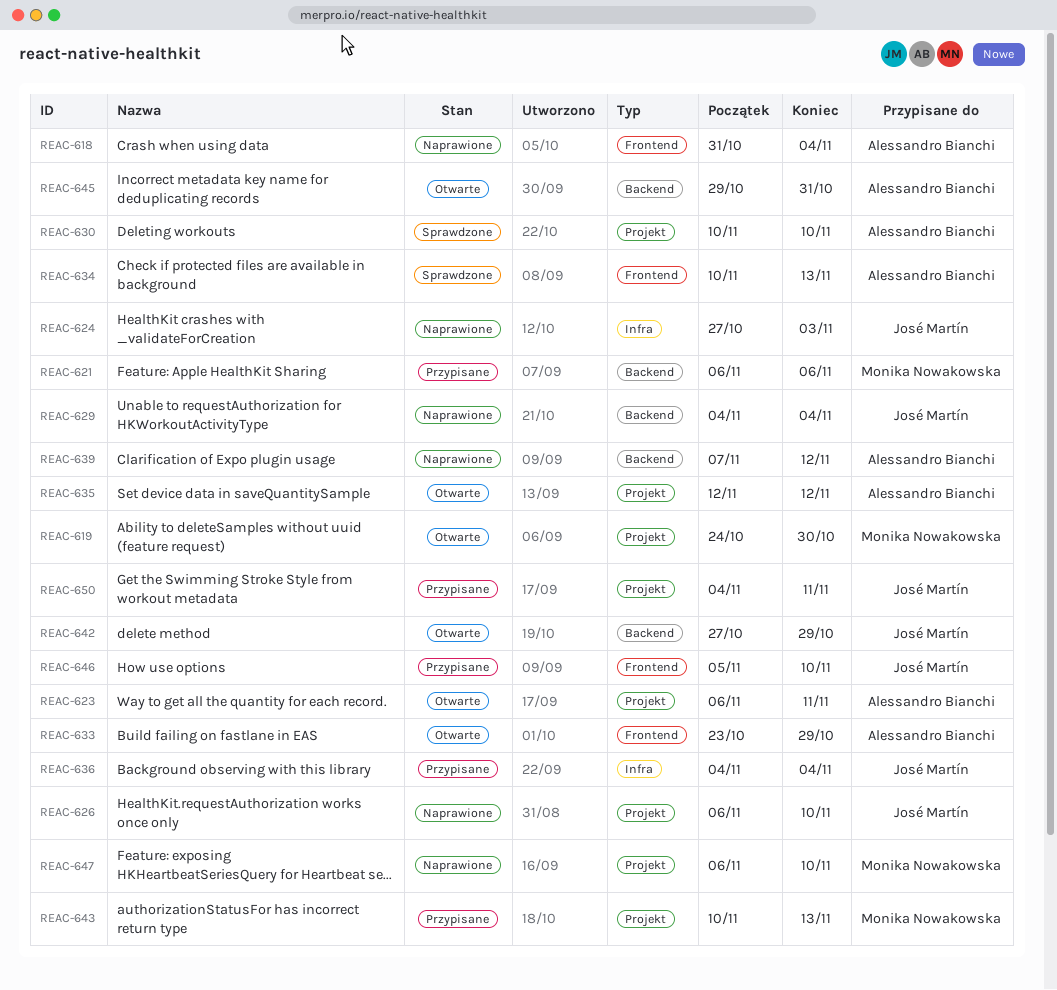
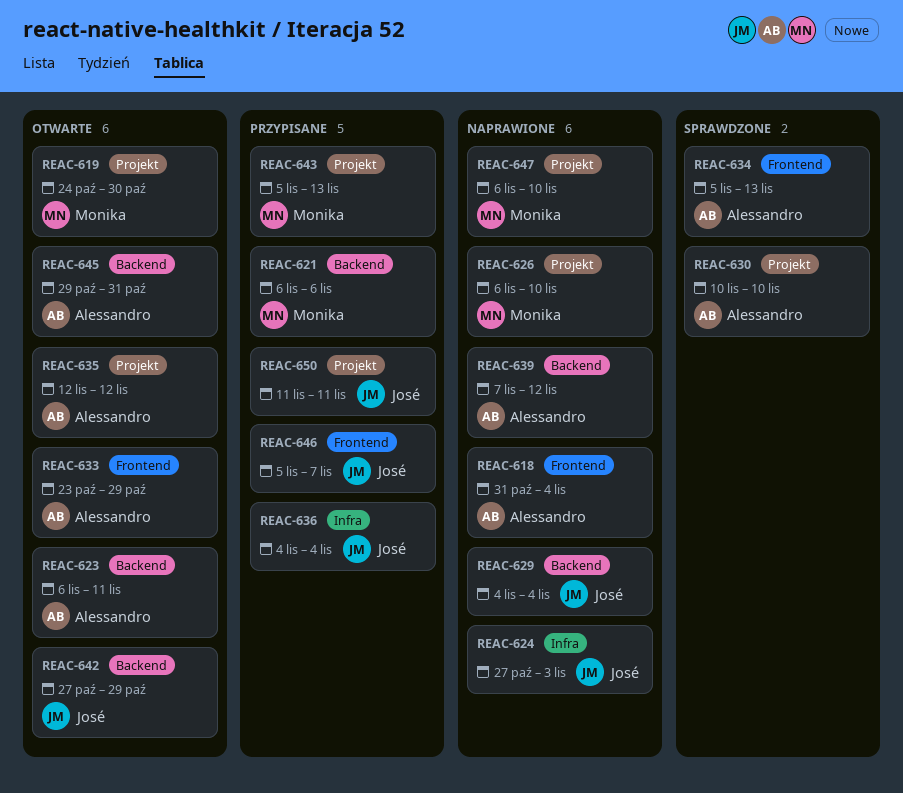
REAC-623, label: Projekt -> Backend
REAC-626, owner: José Martín -> Monika Nowakowska
REAC-634, start: Nov 10 -> Nov 5
REAC-643, start: Nov 10 -> Nov 5
REAC-646, due: Nov 10 -> Nov 7
REAC-650, start: Nov 4 -> Nov 11

